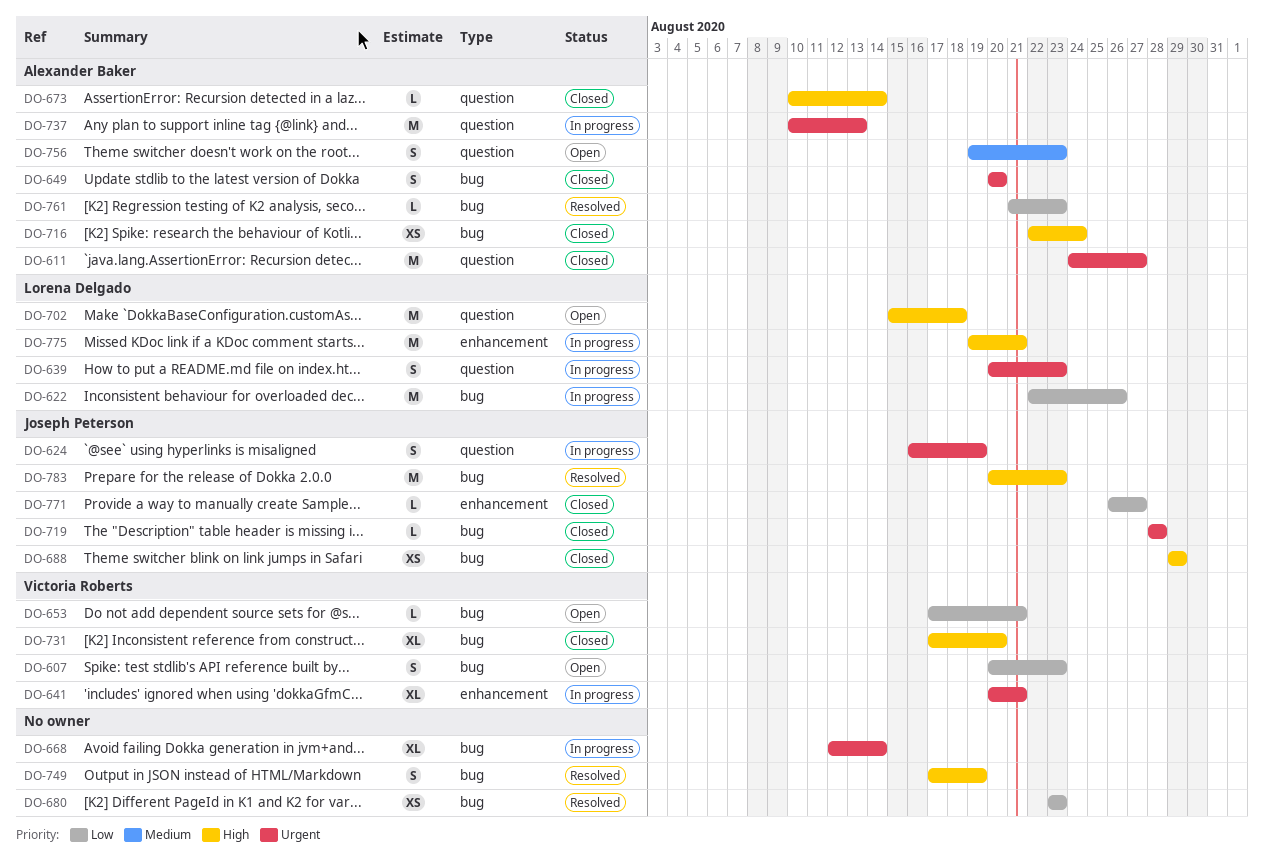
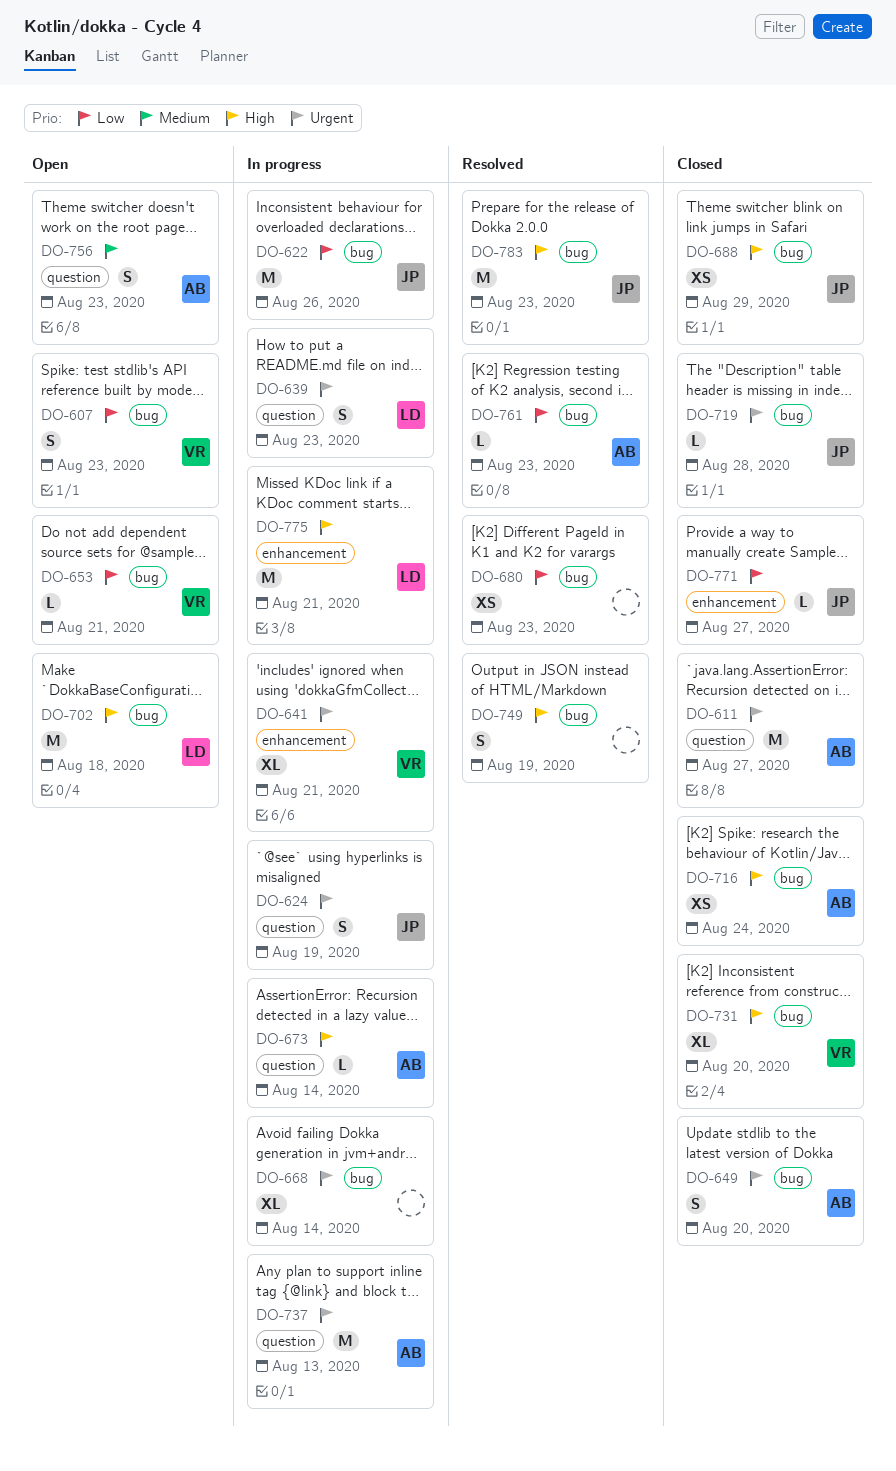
DO-622, owner: Lorena Delgado -> Joseph Peterson
DO-673, status: Closed -> In progress
DO-702, label: question -> bug

